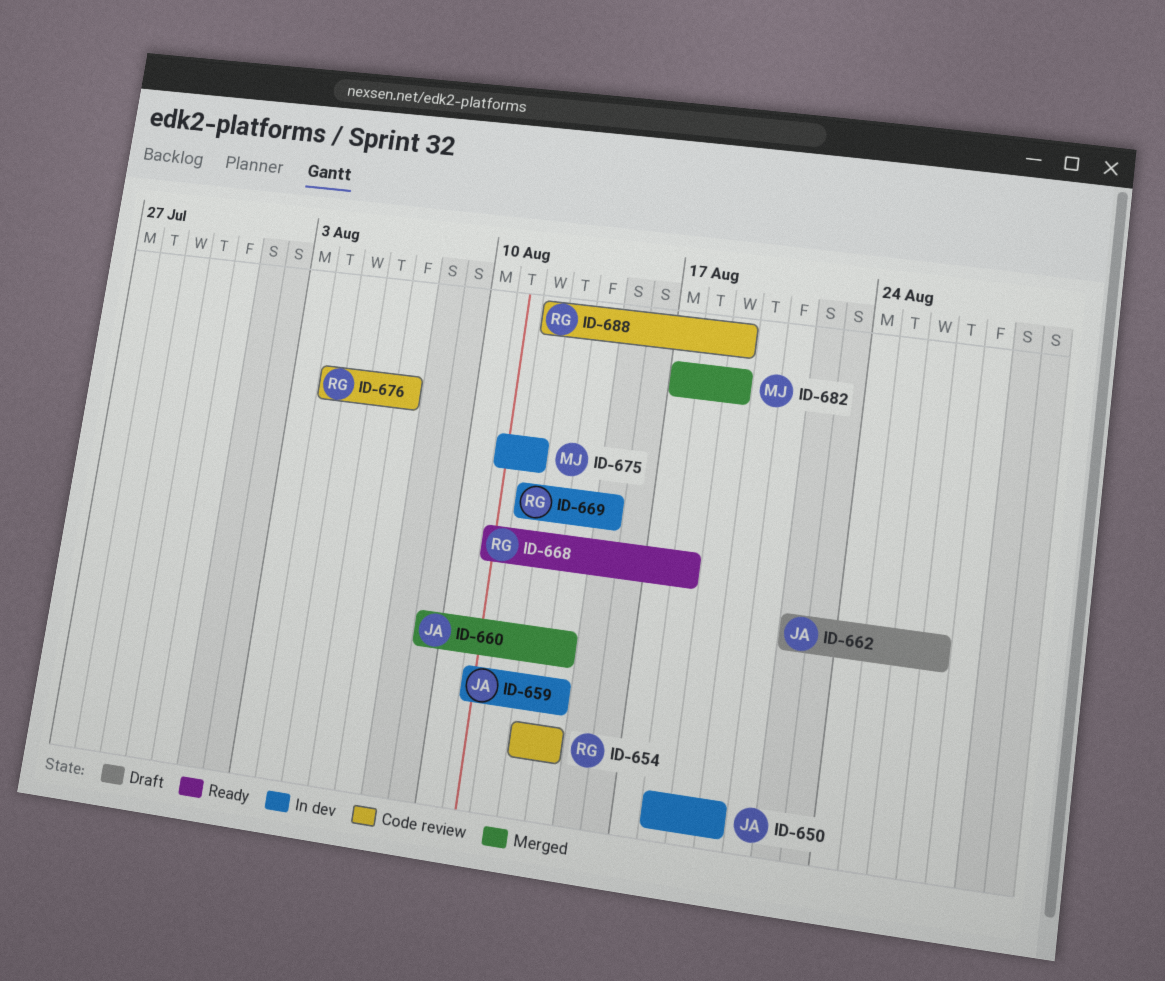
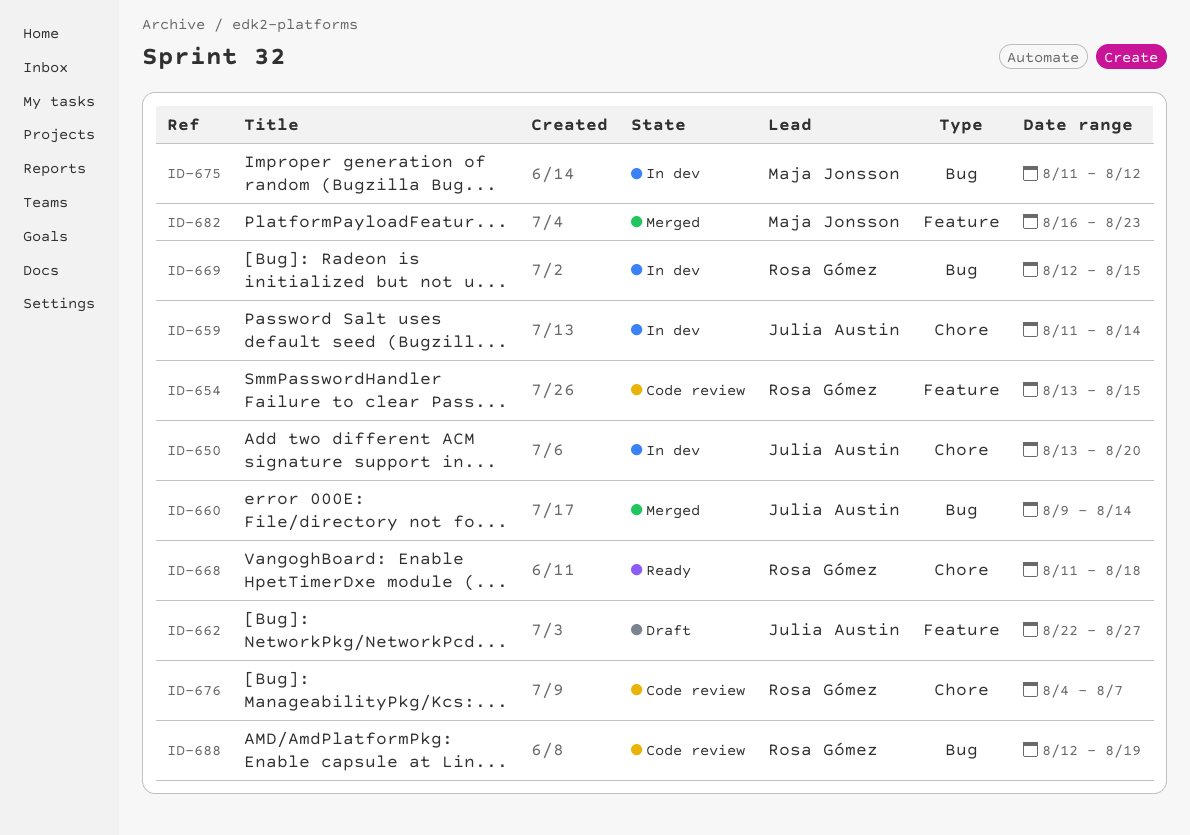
ID-650, start: Aug 18 -> Aug 13
ID-654, due: Aug 14 -> Aug 15
ID-682, start: Aug 17 -> Aug 16
ID-682, due: Aug 19 -> Aug 23

